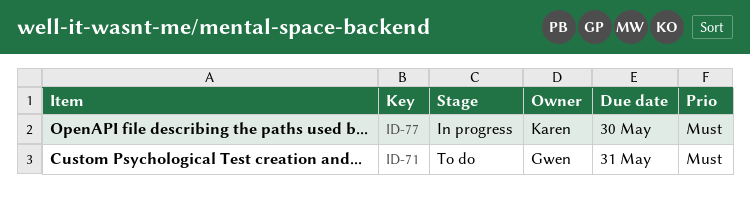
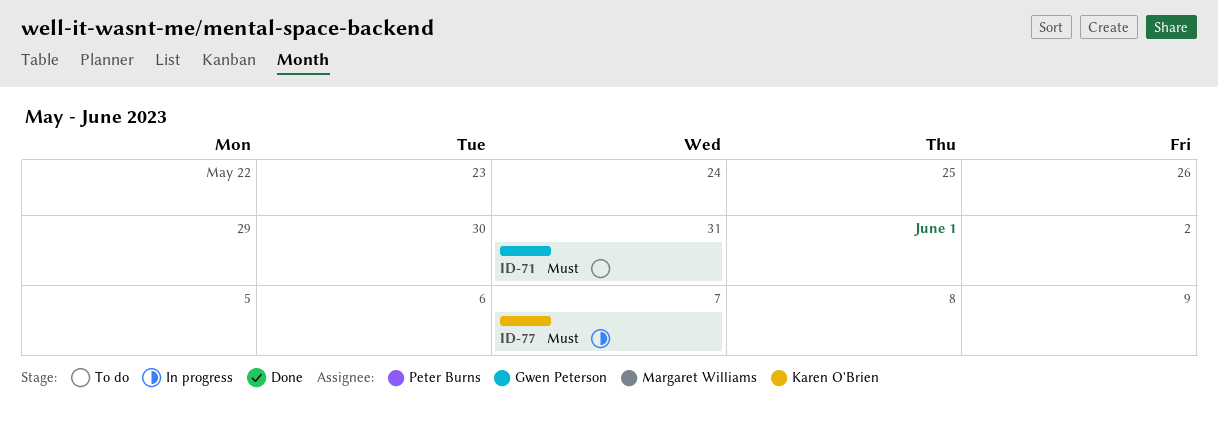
ID-77, due: May 30 -> Jun 7

